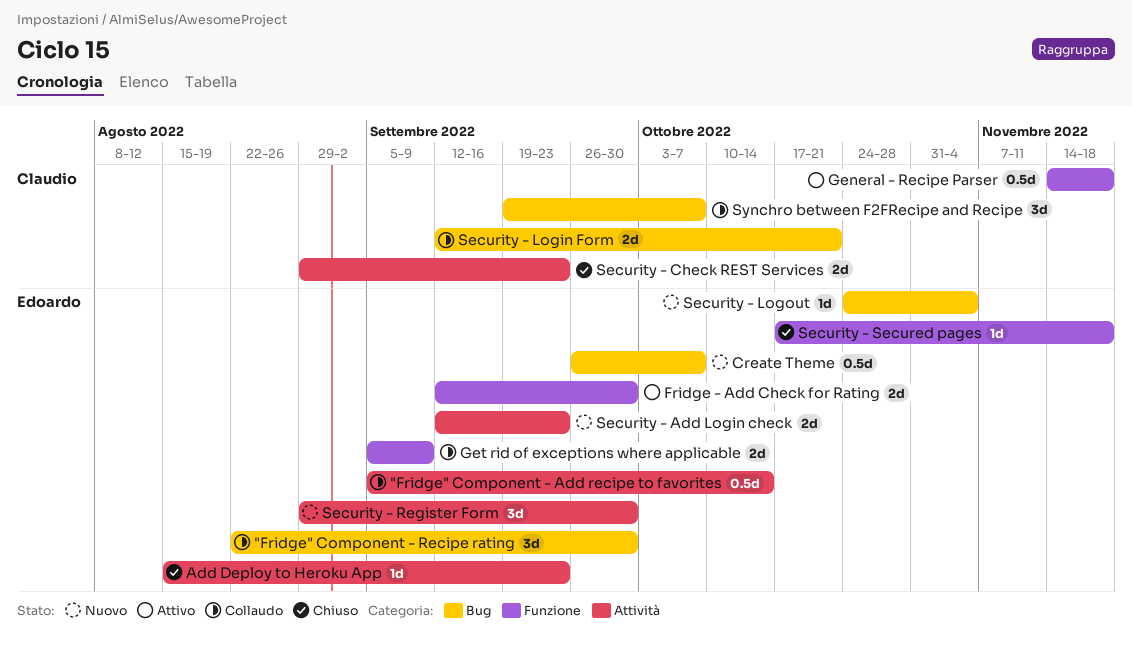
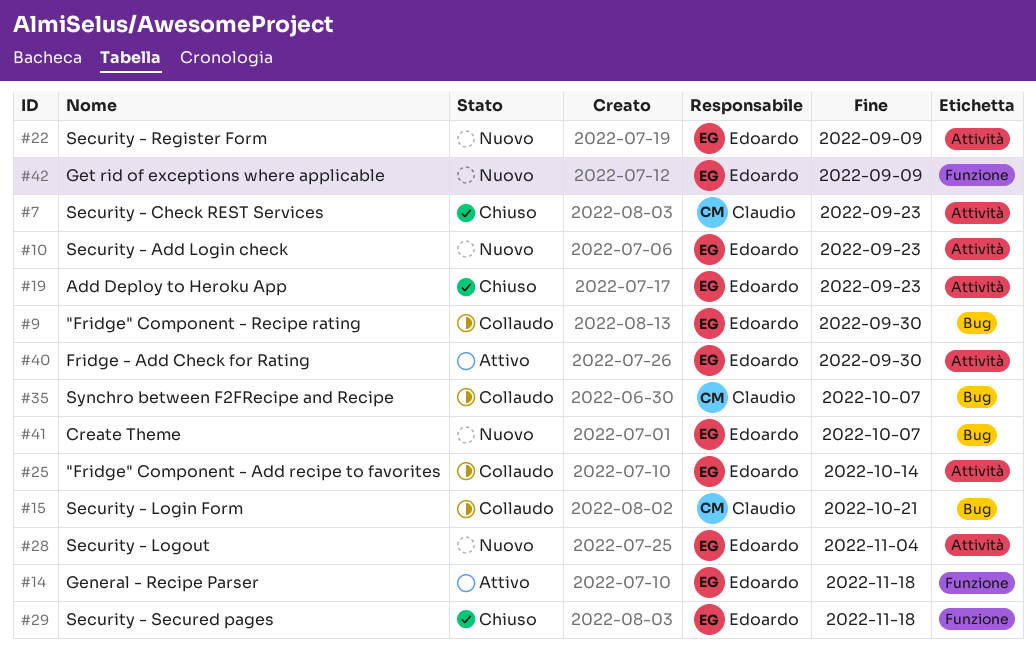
Fridge - Add Check for Rating, label: Funzione -> Attività
General - Recipe Parser, owner: Claudio -> Edoardo
Get rid of exceptions where applicable, status: Collaudo -> Nuovo
Security - Logout, label: Bug -> Attività
Security - Register Form, due: Sep 30 -> Sep 9

